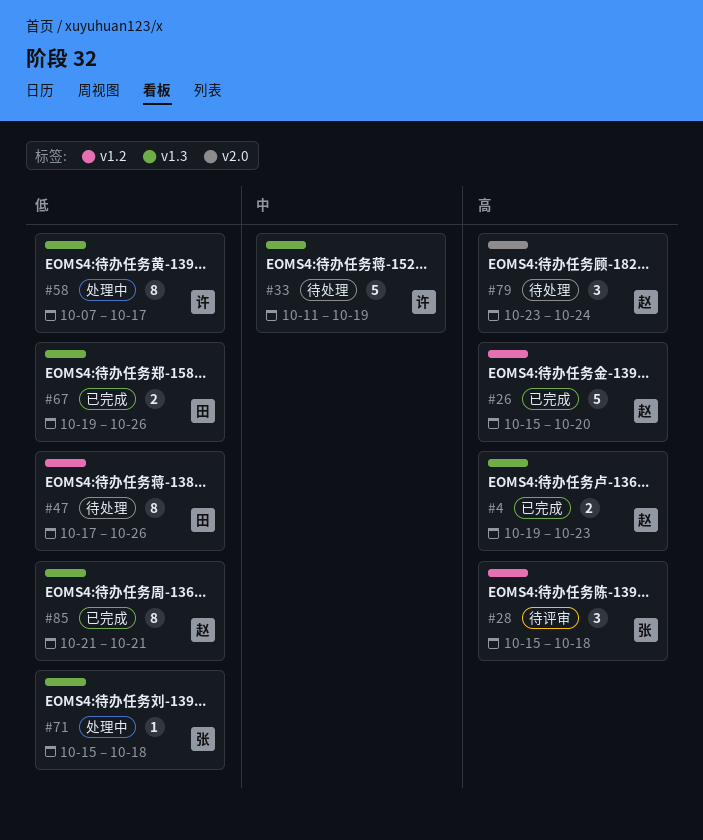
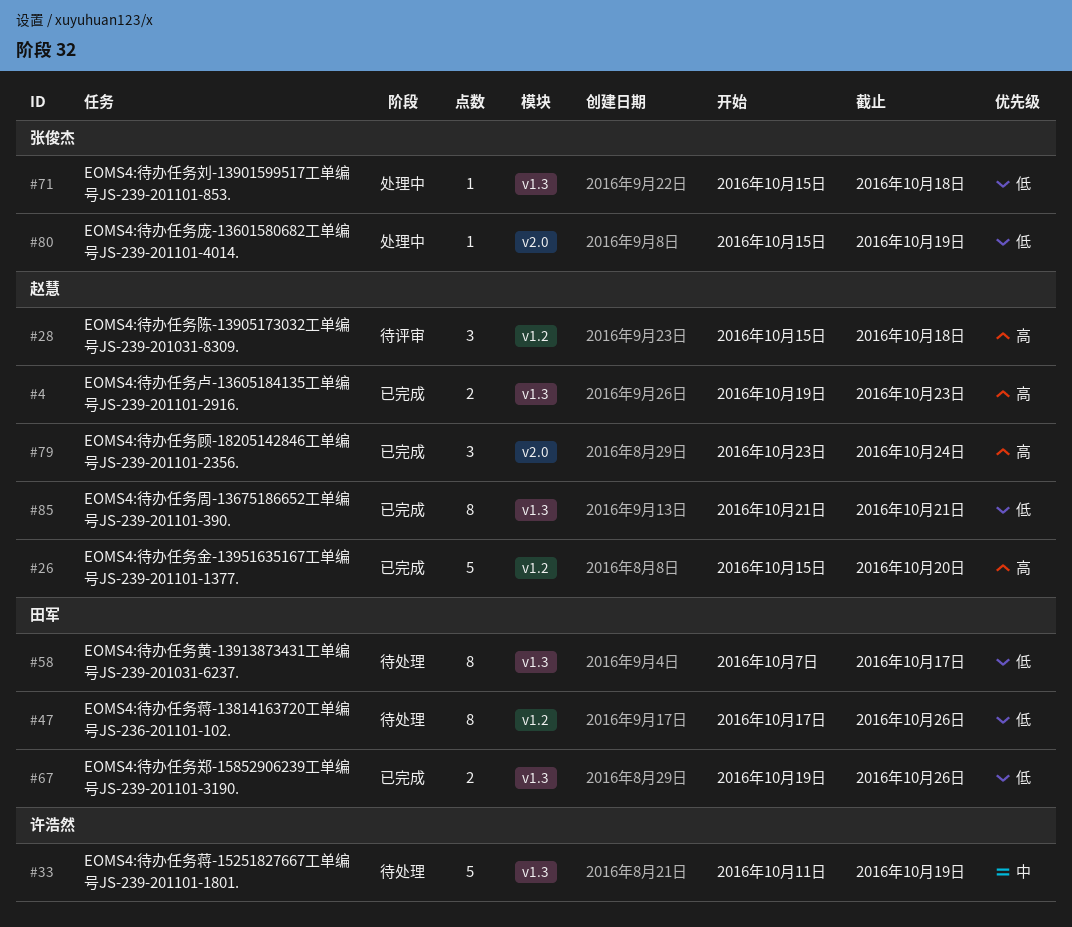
#28, owner: 张俊杰 -> 赵慧
#58, status: 处理中 -> 待处理
#58, owner: 许浩然 -> 田军
#79, status: 待处理 -> 已完成
#80: none -> present

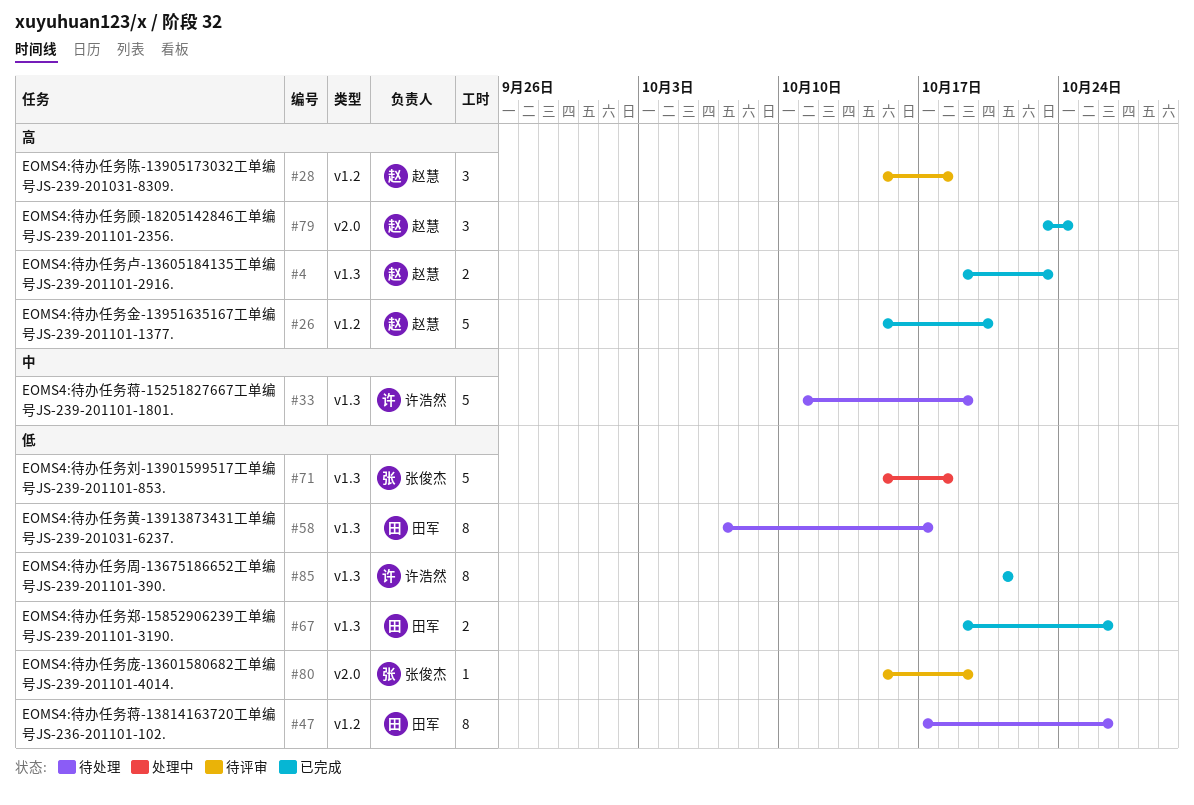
#71, estimate: 1 -> 5
#80, status: 处理中 -> 待评审
#85, owner: 赵慧 -> 许浩然

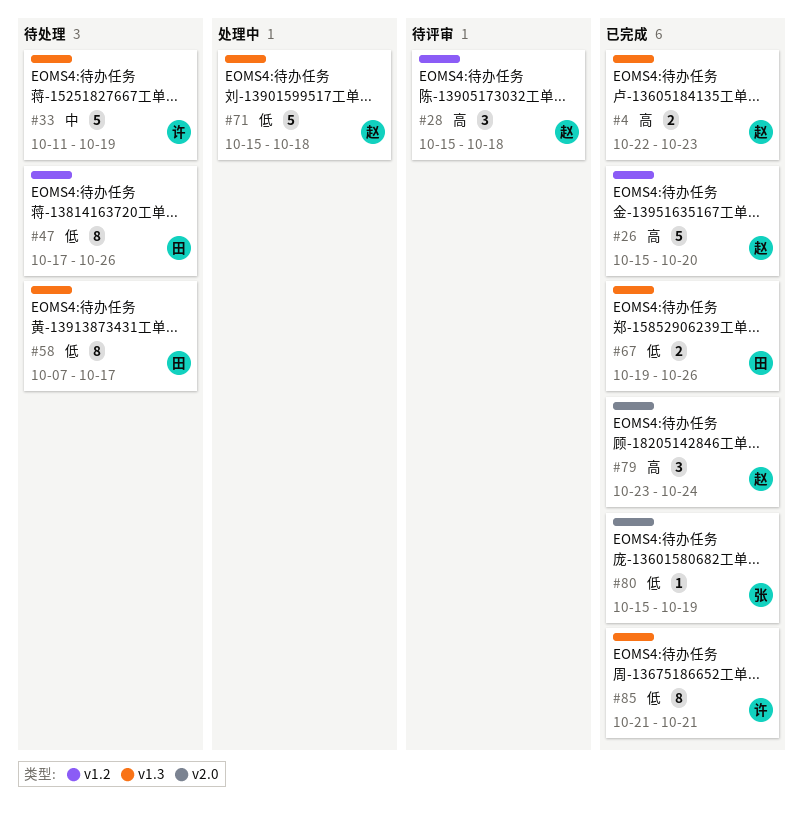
#4, start: Oct 19 -> Oct 22
#71, owner: 张俊杰 -> 赵慧
#80, status: 待评审 -> 已完成

